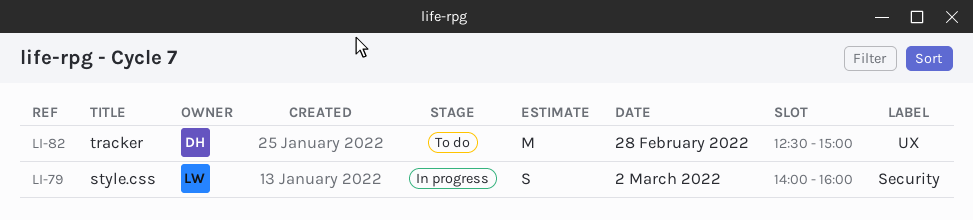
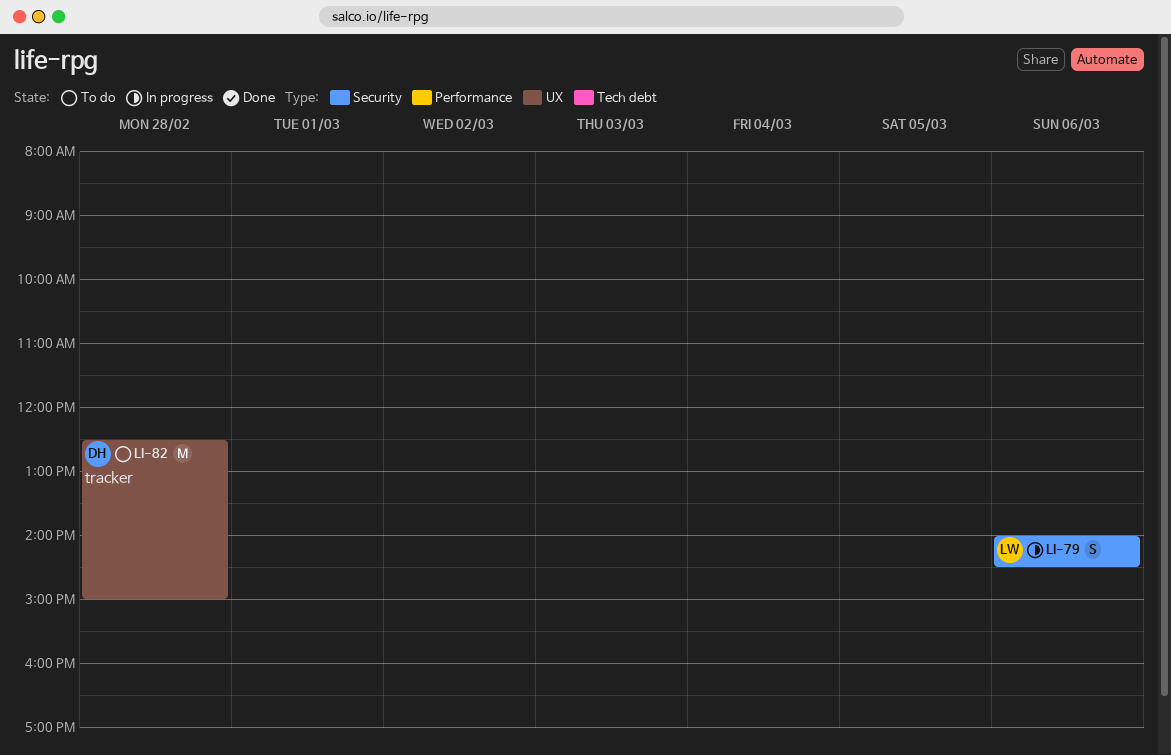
LI-79, day: Mar 2 -> Mar 6
LI-79, ends: 16:00 -> 14:30

